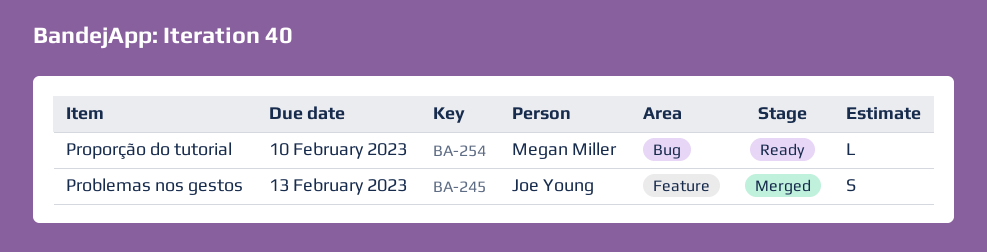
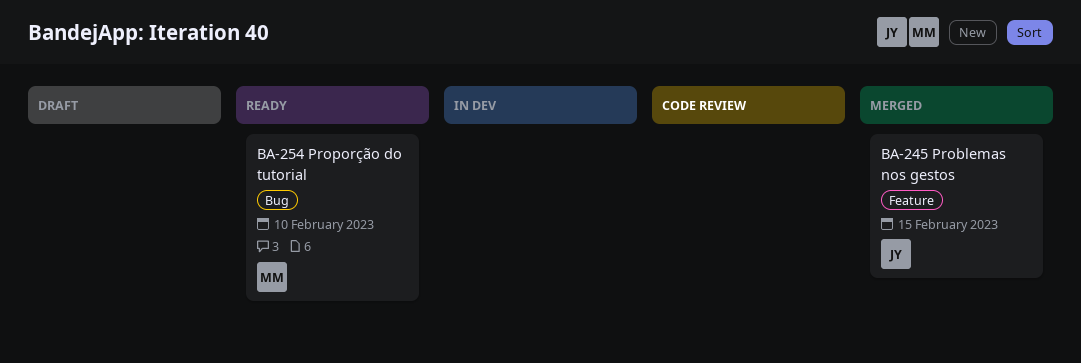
BA-245, due: Feb 13 -> Feb 15

